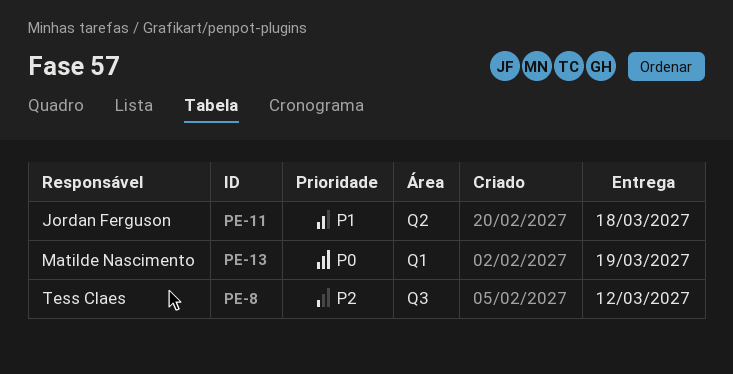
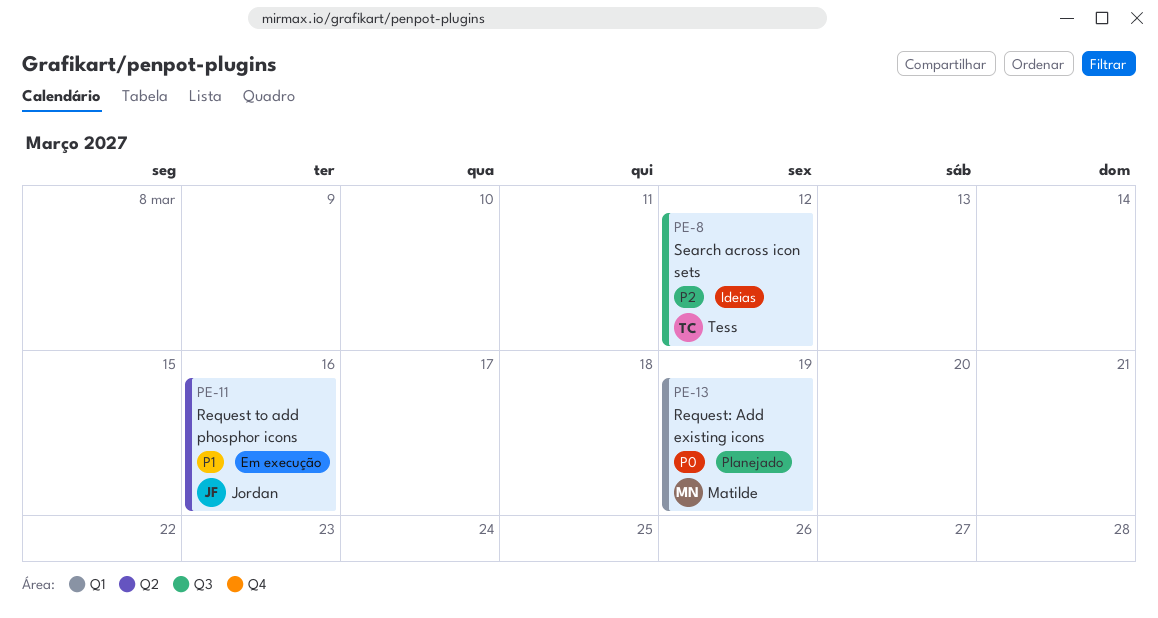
PE-11, due: Mar 18 -> Mar 16

